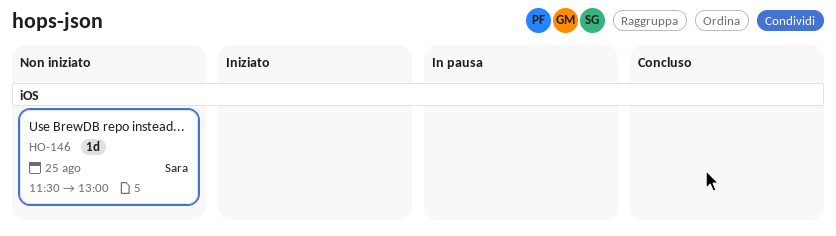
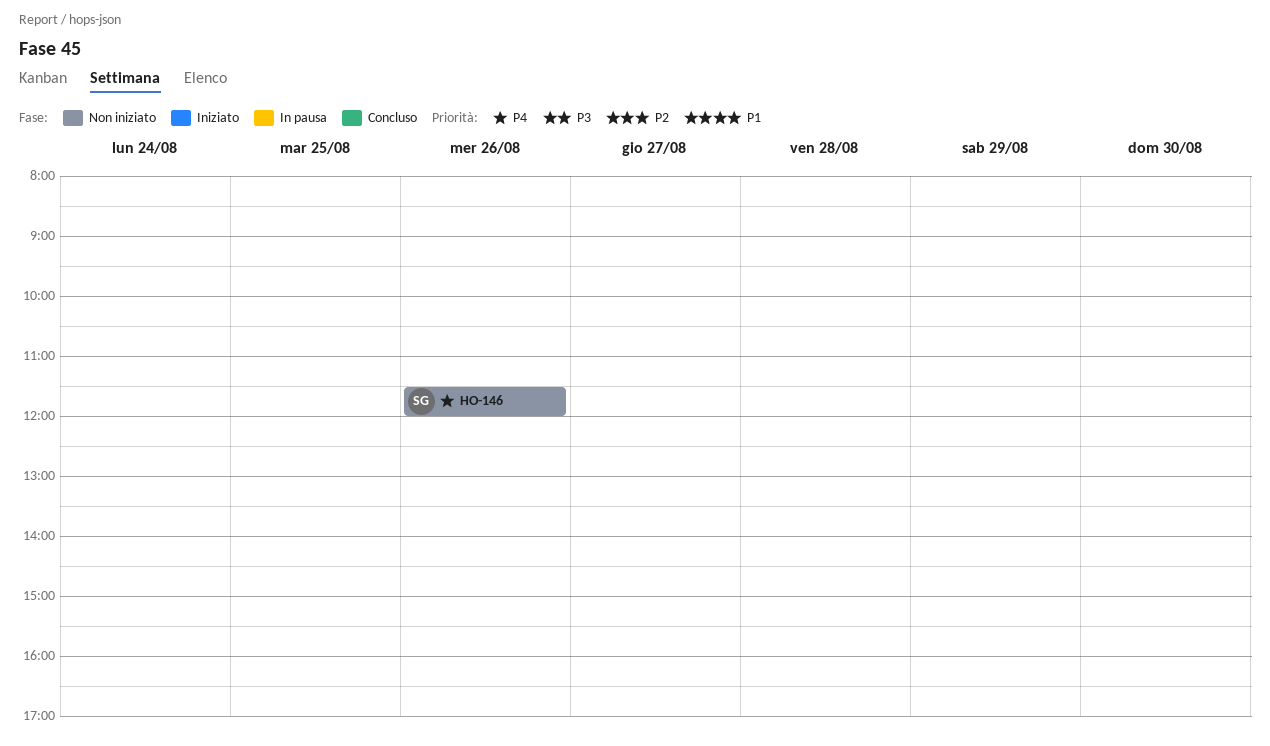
HO-146, day: Aug 25 -> Aug 26
HO-146, ends: 13:00 -> 12:00

